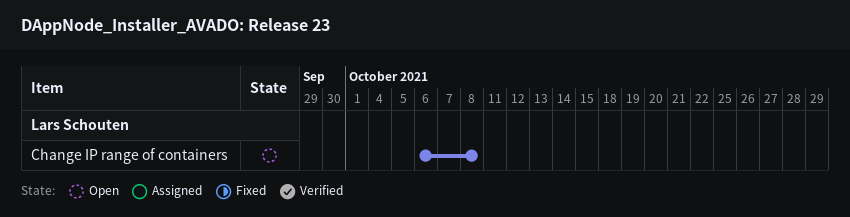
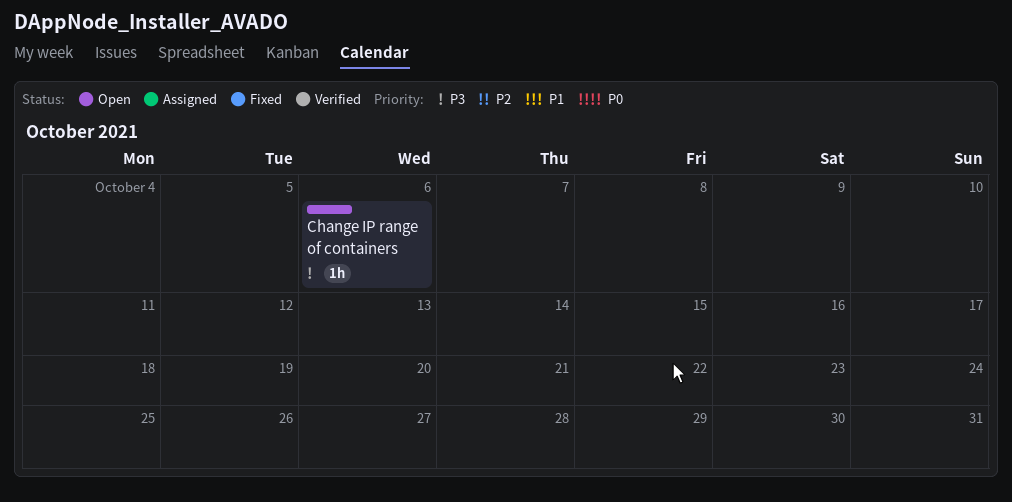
Change IP range of containers, due: Oct 8 -> Oct 6

